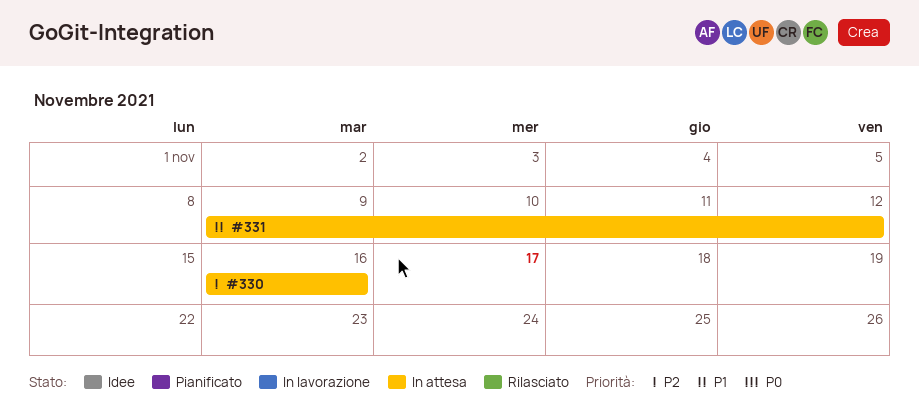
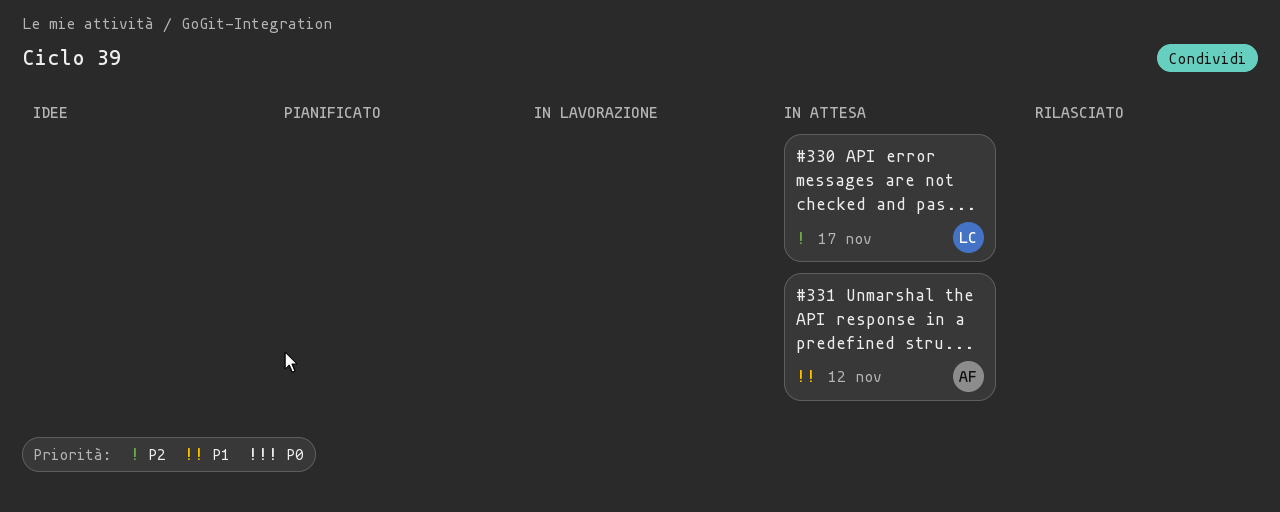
#330, due: Nov 16 -> Nov 17

